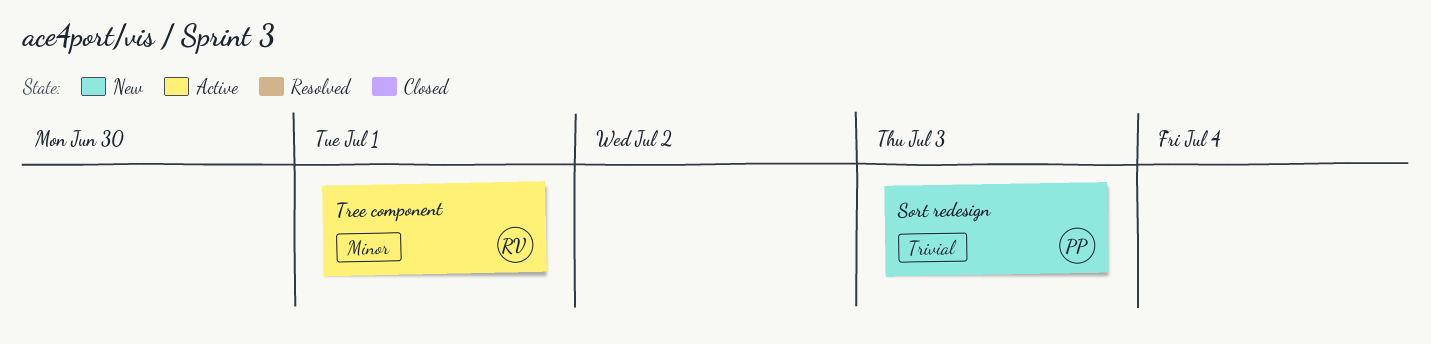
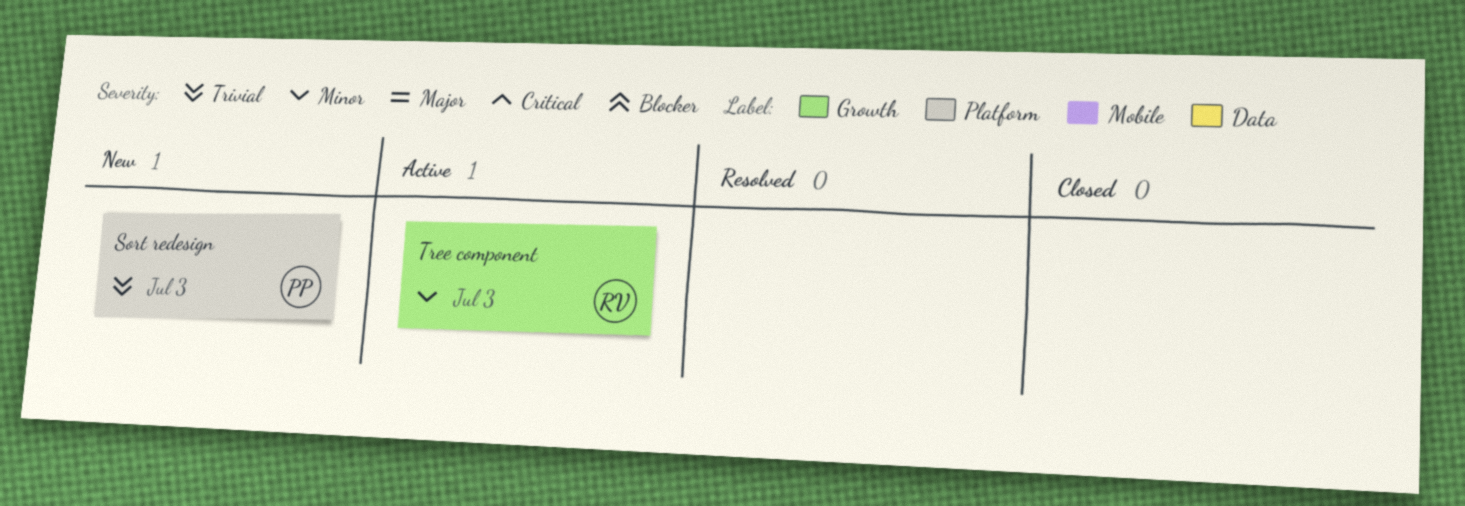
Tree component, due: Jul 1 -> Jul 3

